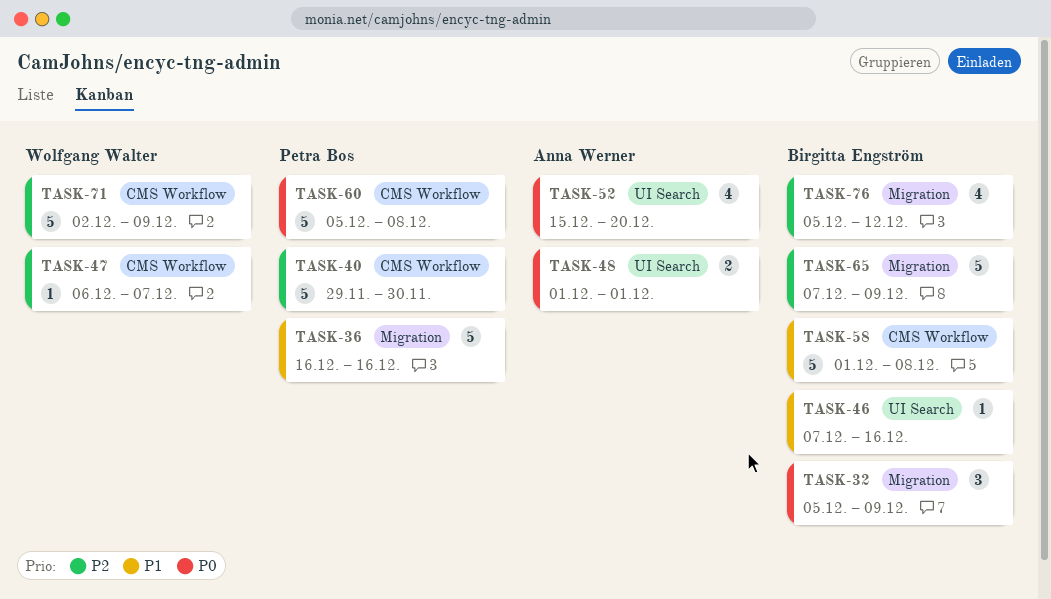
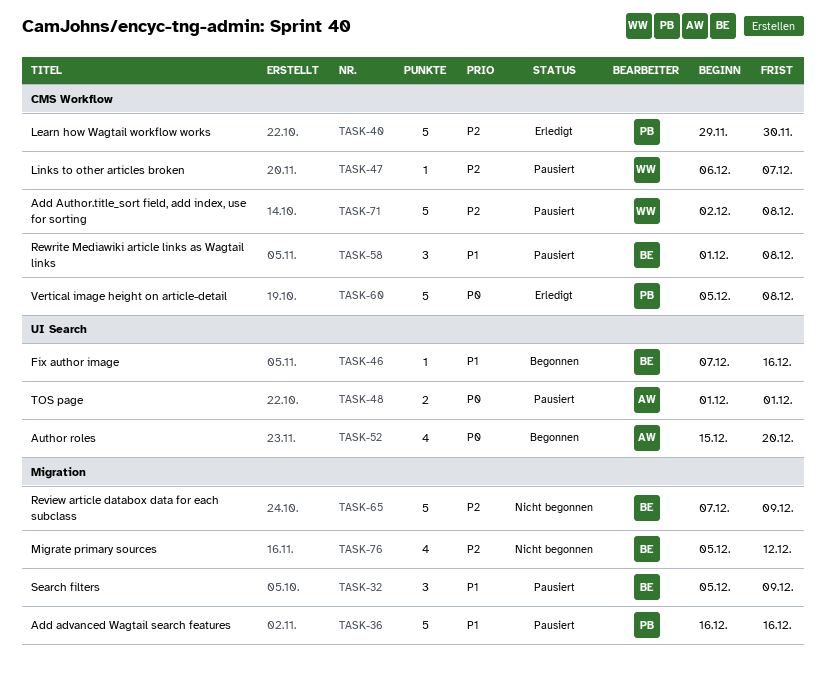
TASK-32, priority: P0 -> P1
TASK-58, estimate: 5 -> 3
TASK-71, due: Dec 9 -> Dec 8

